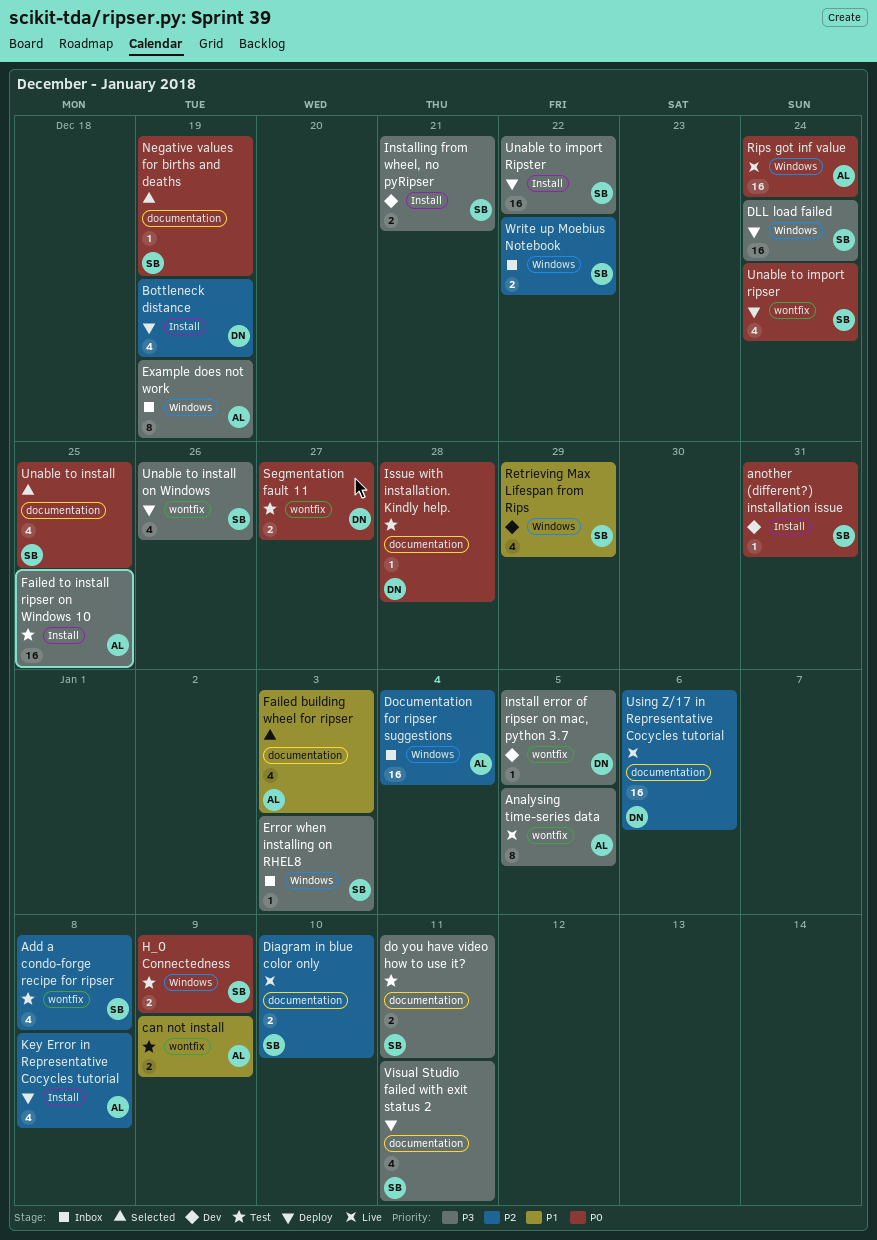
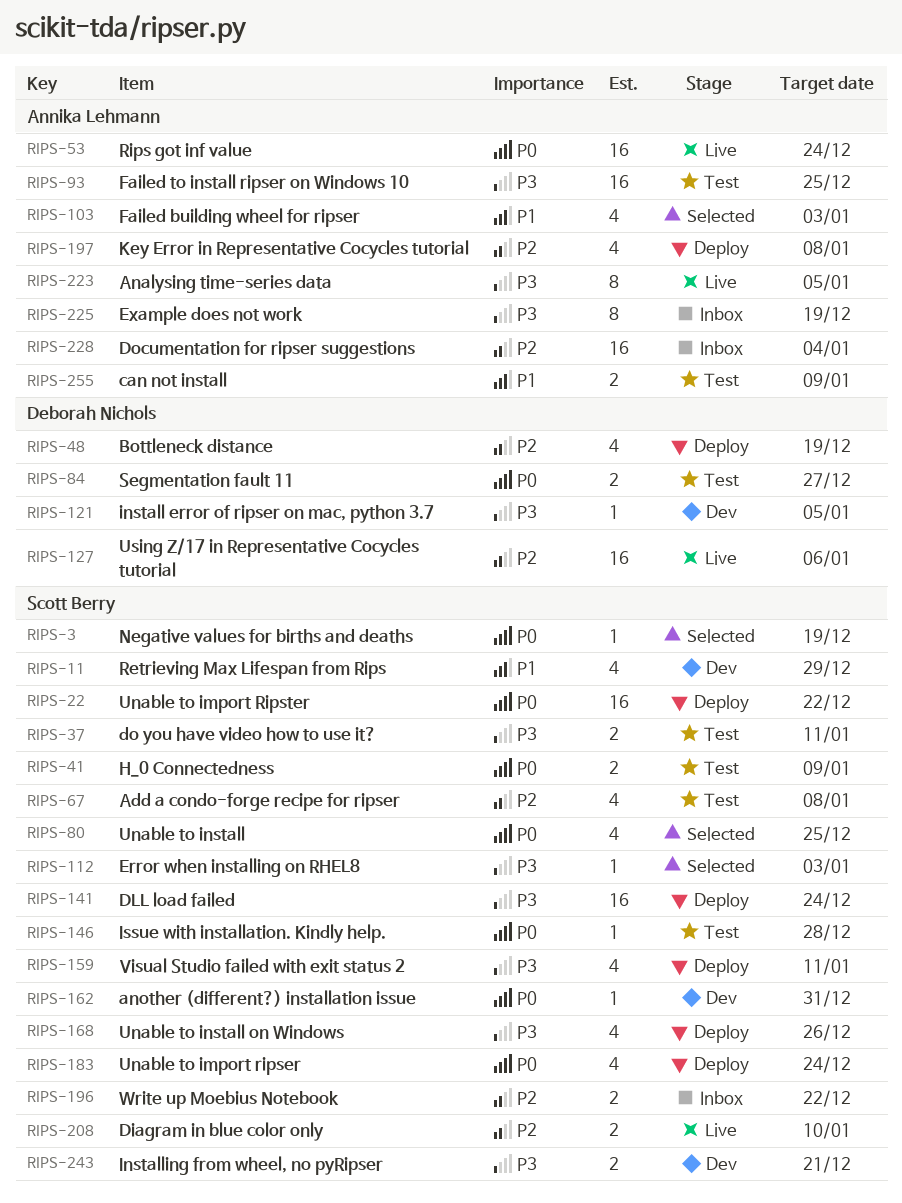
Error when installing on RHEL8, status: Inbox -> Selected
Issue with installation. Kindly help., owner: Deborah Nichols -> Scott Berry
Unable to import Ripster, priority: P3 -> P0

